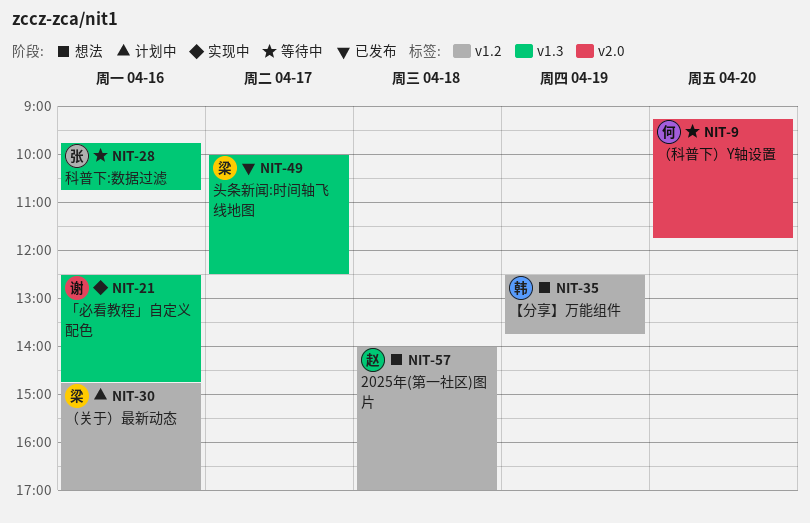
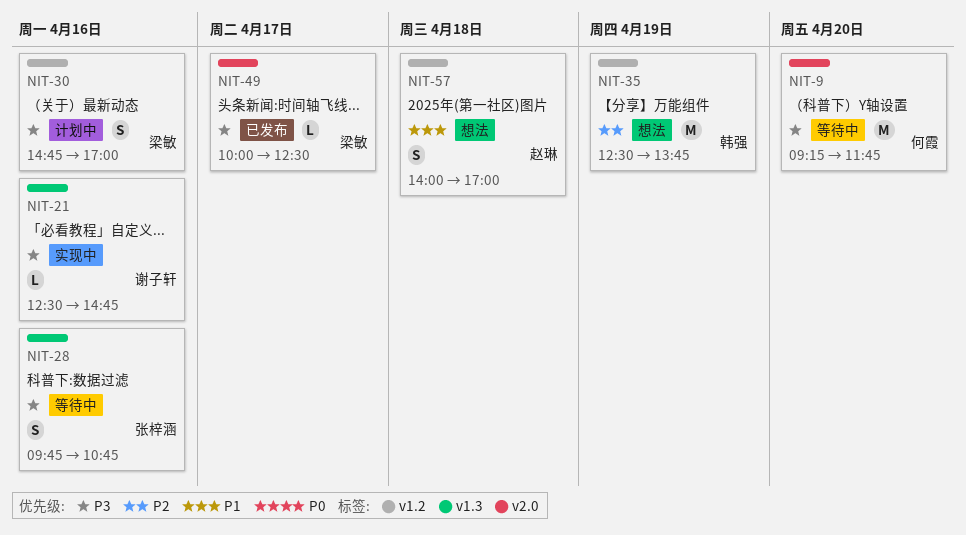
NIT-49, label: v1.3 -> v2.0

